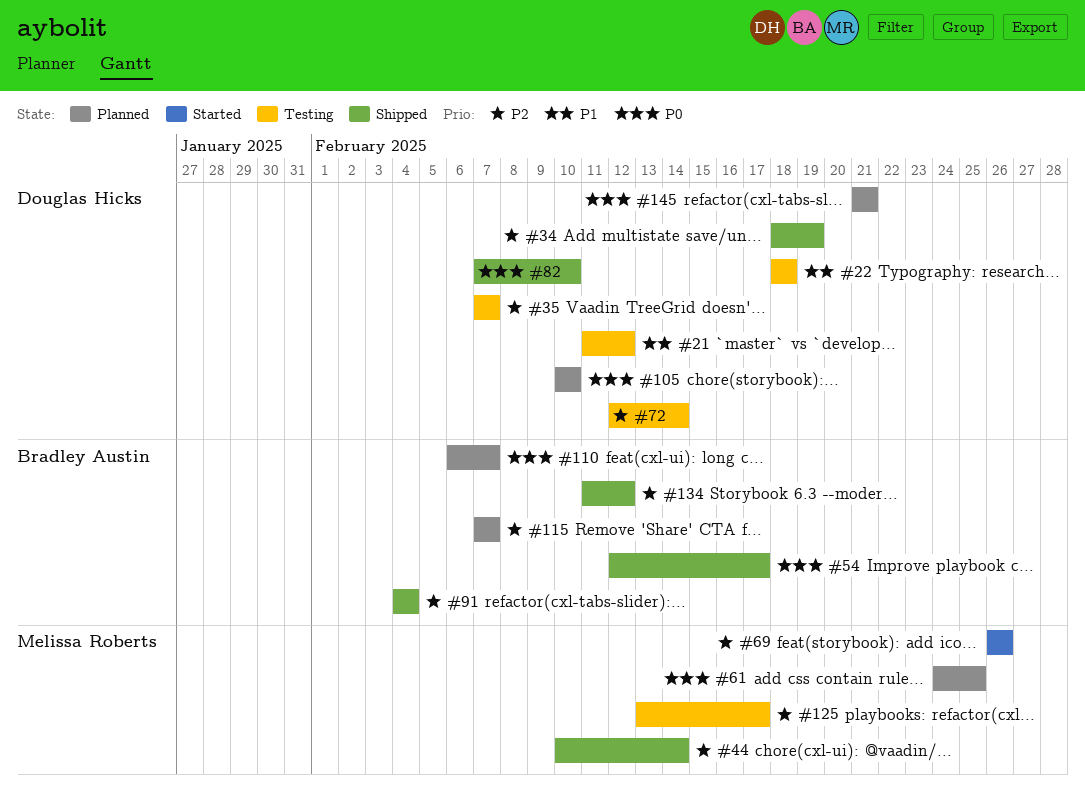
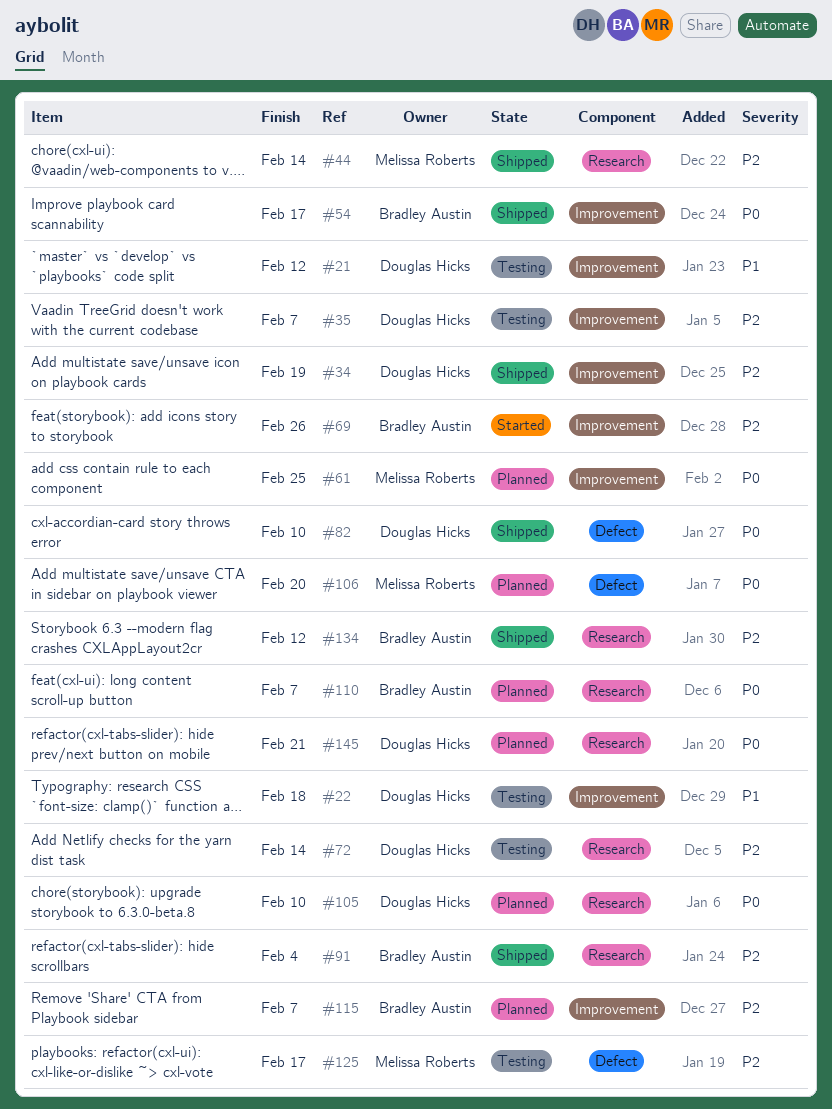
#69, owner: Melissa Roberts -> Bradley Austin
#106: none -> present

